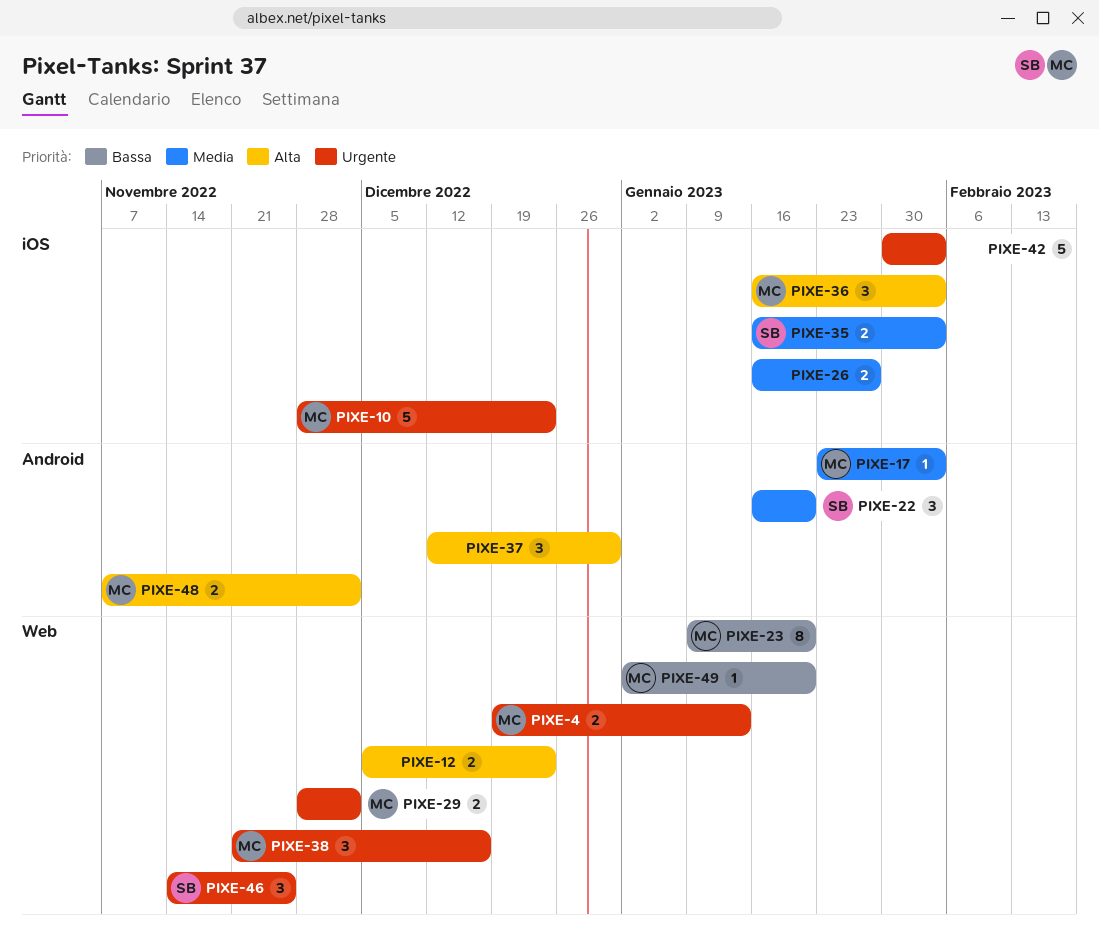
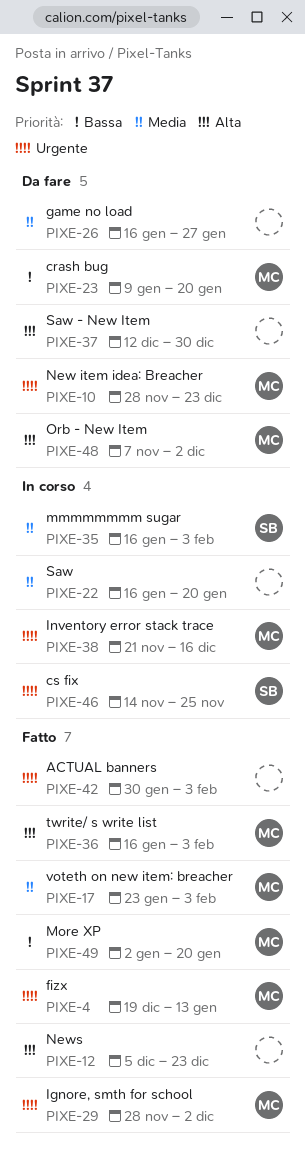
PIXE-22, owner: SB -> none

